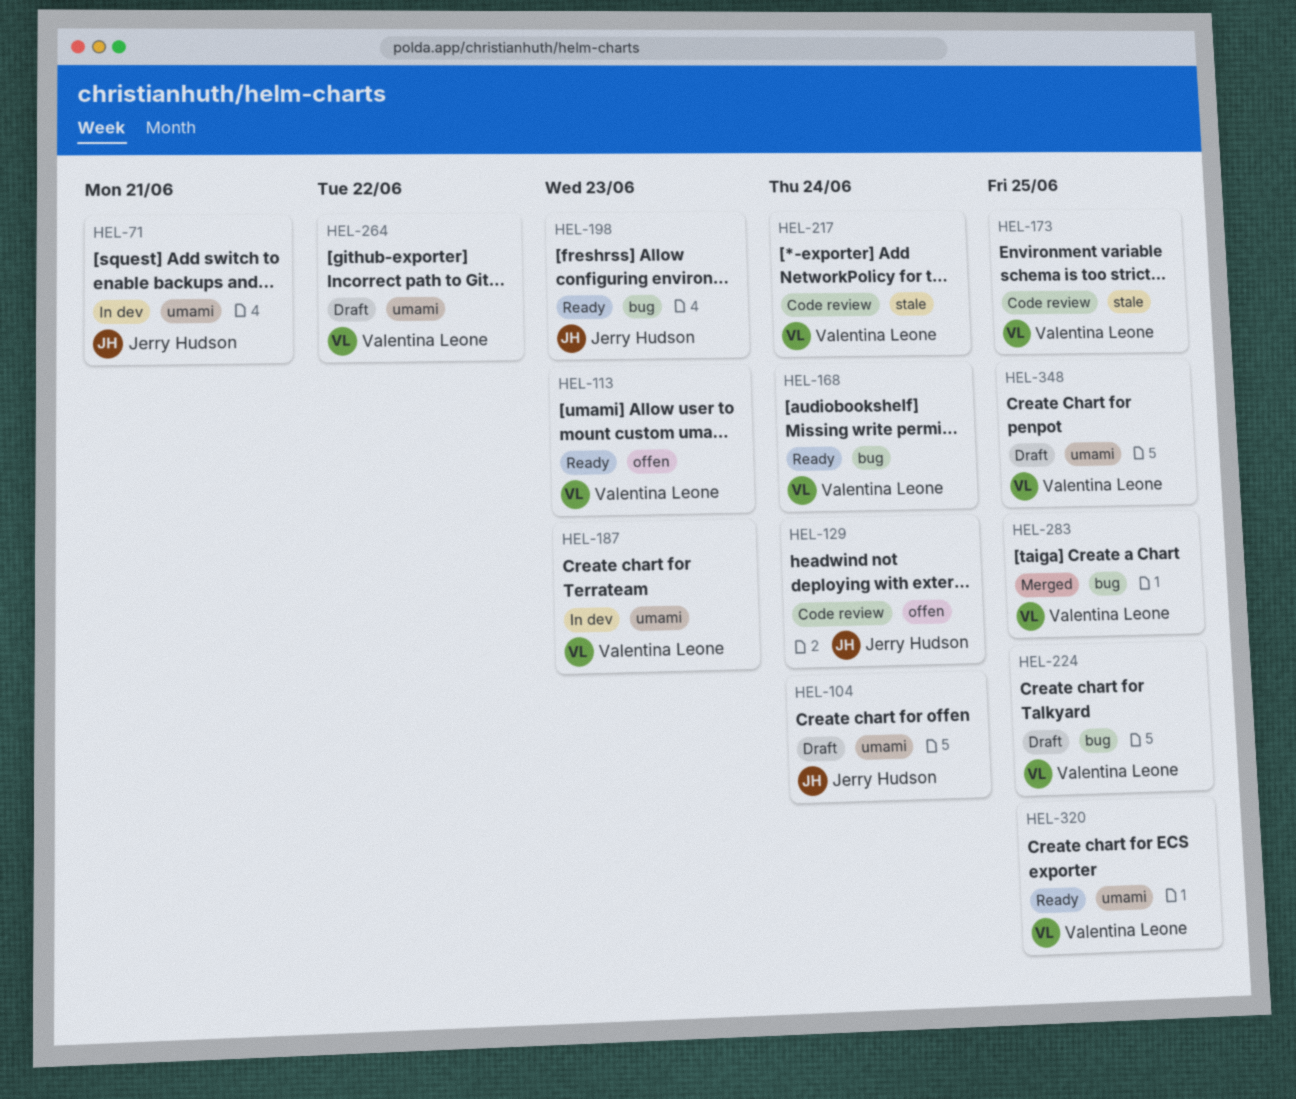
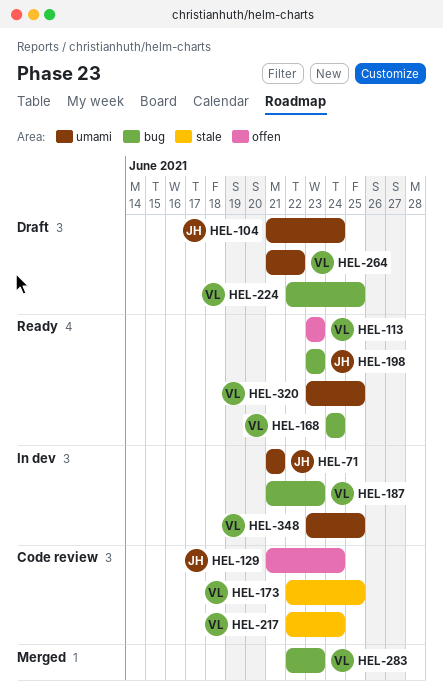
HEL-187, label: umami -> bug
HEL-283, due: Jun 25 -> Jun 23
HEL-348, status: Draft -> In dev

